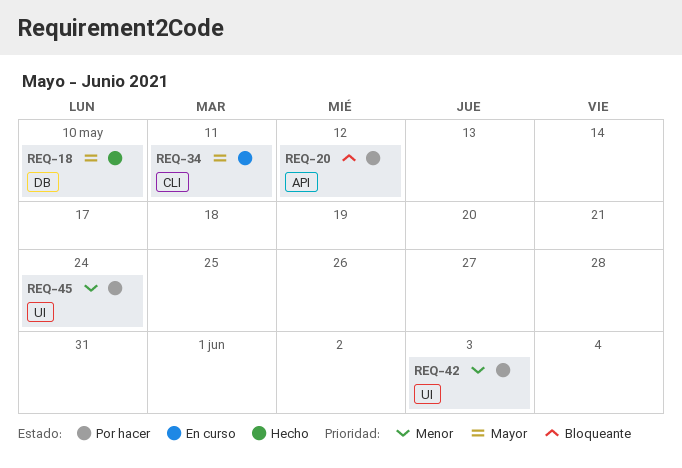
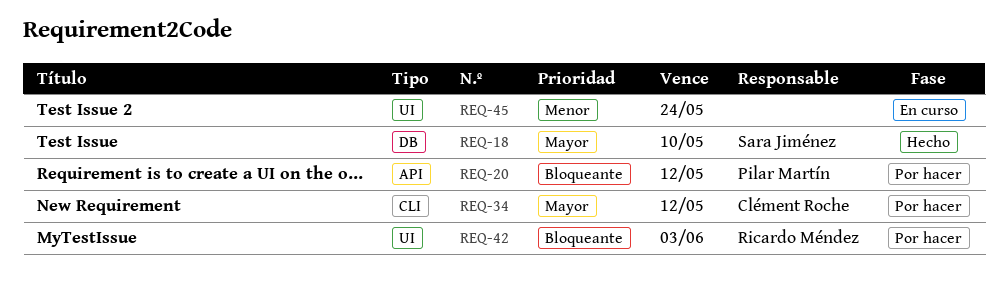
REQ-34, status: En curso -> Por hacer
REQ-34, due: May 11 -> May 12
REQ-42, priority: Menor -> Bloqueante
REQ-45, status: Por hacer -> En curso

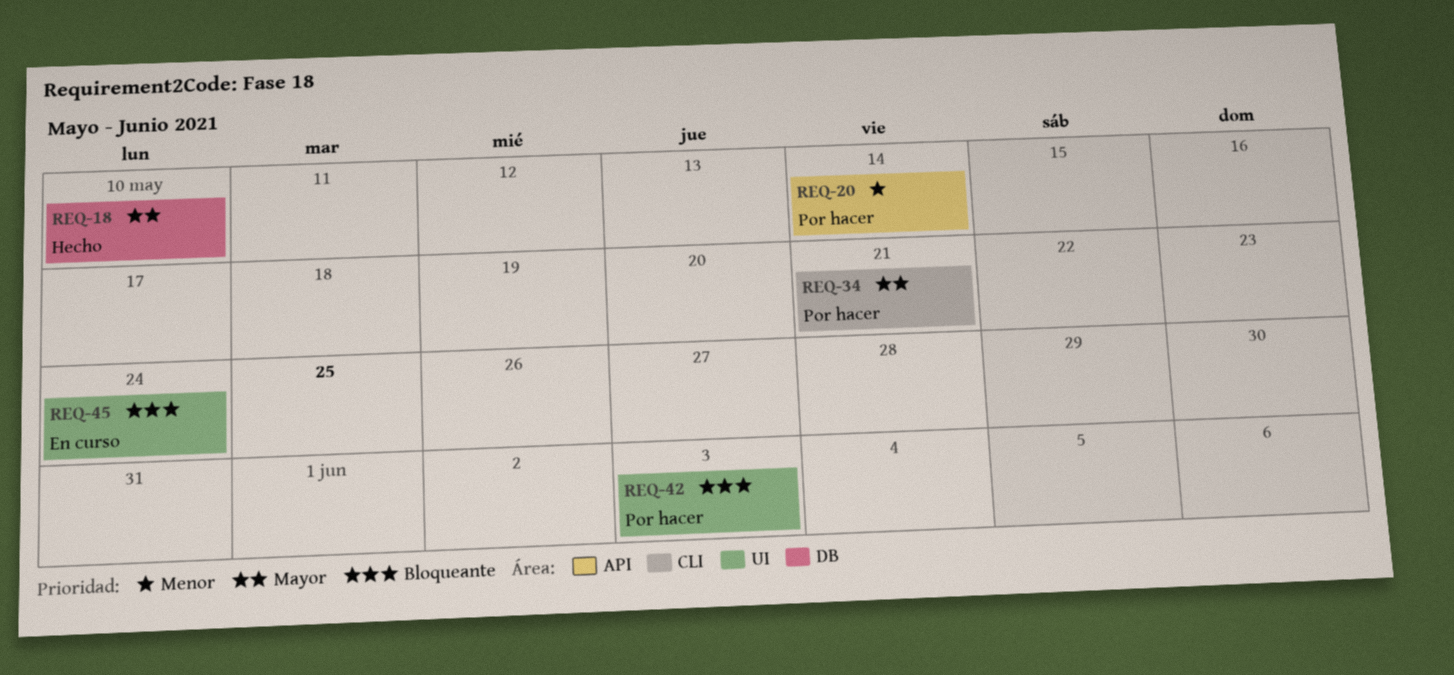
REQ-20, priority: Bloqueante -> Menor
REQ-20, due: May 12 -> May 14
REQ-34, due: May 12 -> May 21
REQ-45, priority: Menor -> Bloqueante

